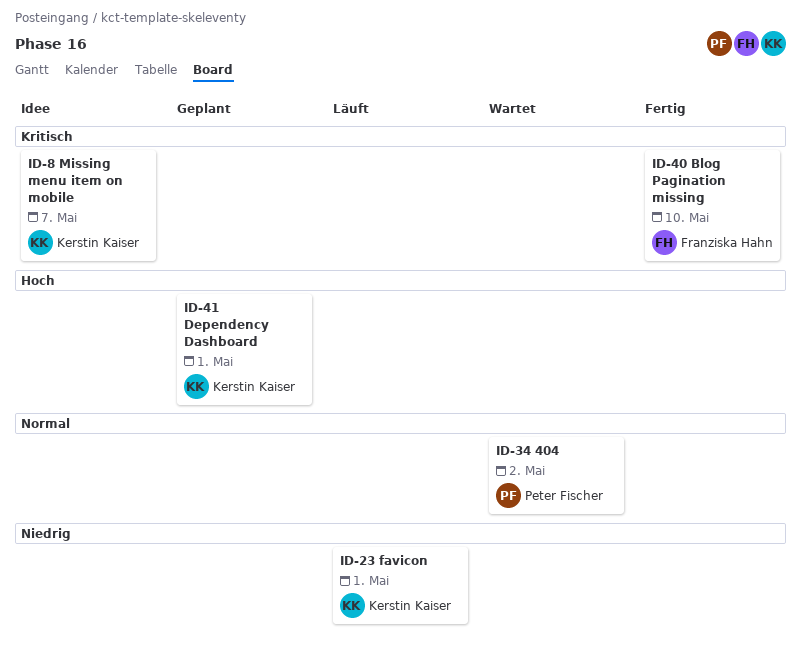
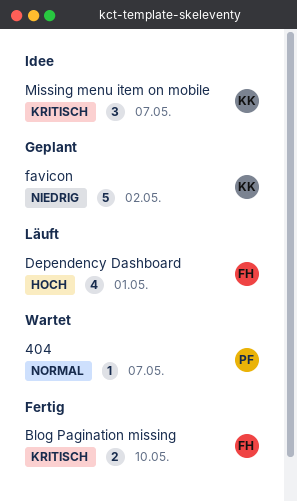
404, due: May 2 -> May 7
Dependency Dashboard, status: Geplant -> Läuft
Dependency Dashboard, owner: Kerstin Kaiser -> Franziska Hahn
favicon, status: Läuft -> Geplant
favicon, due: May 1 -> May 2

